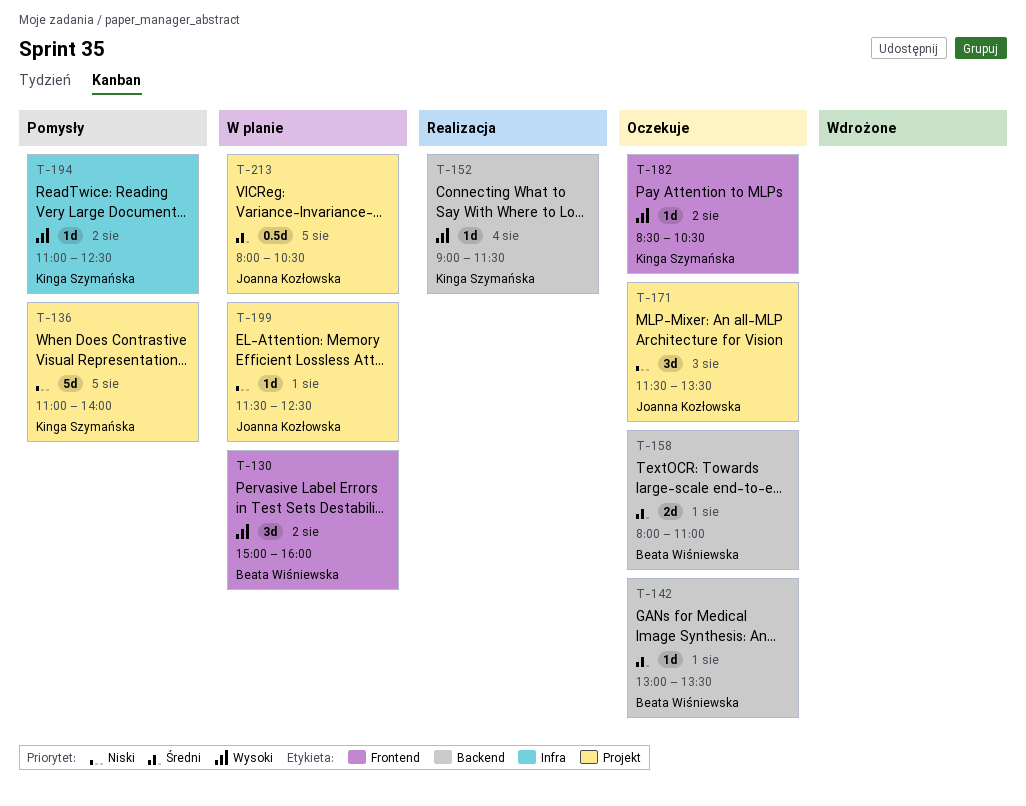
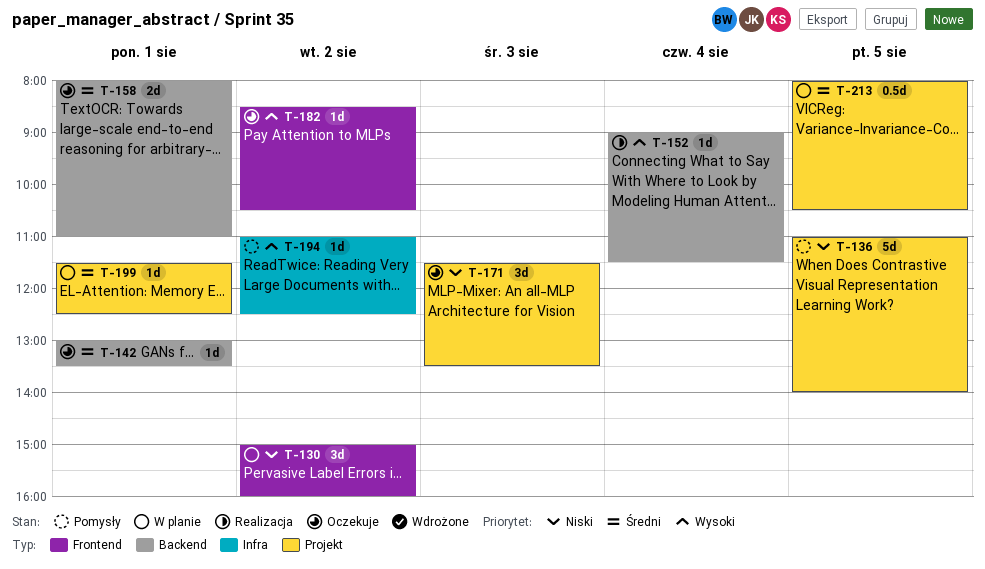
T-130, priority: Wysoki -> Niski
T-199, priority: Niski -> Średni

